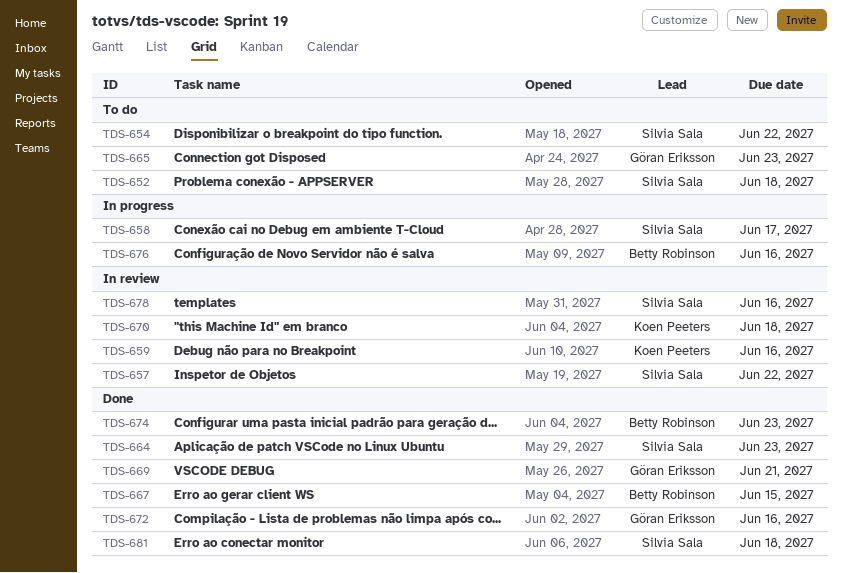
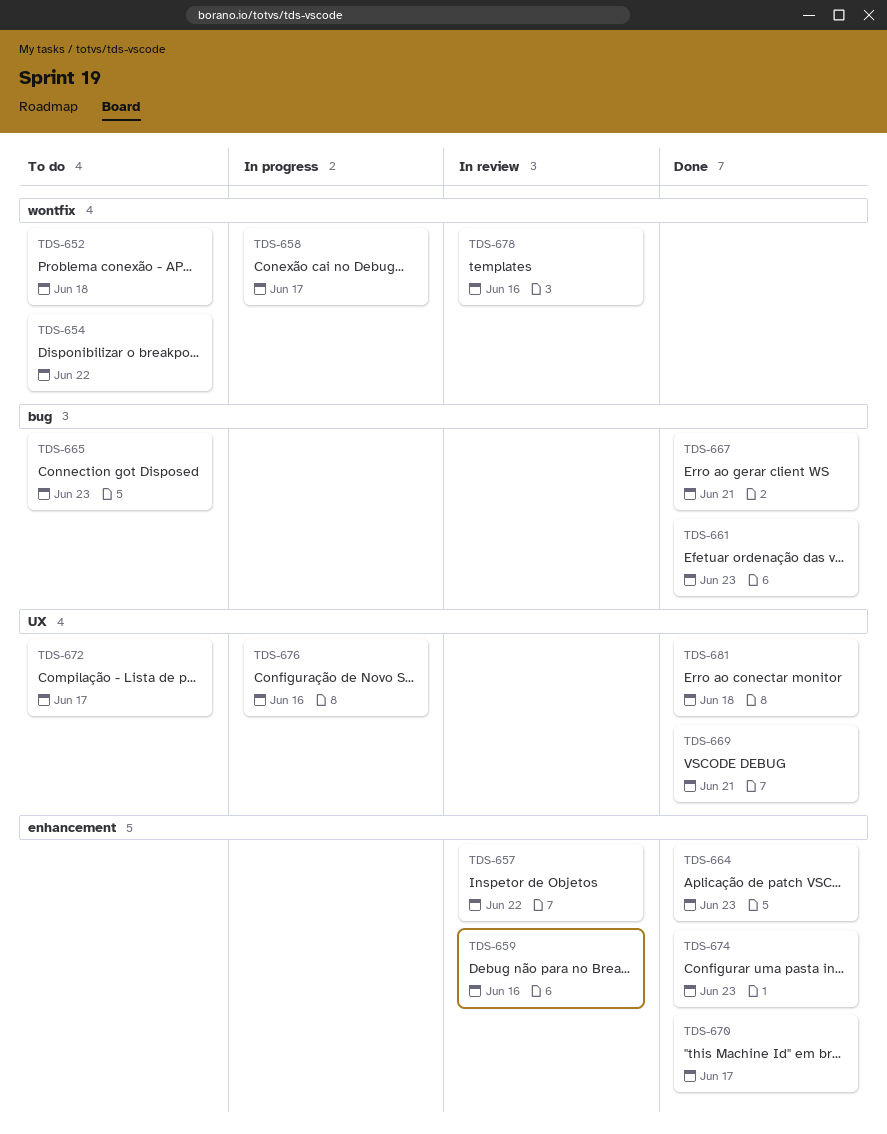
TDS-661: none -> present
TDS-667, due: Jun 15 -> Jun 21
TDS-670, status: In review -> Done
TDS-670, due: Jun 18 -> Jun 17
TDS-672, status: Done -> To do
TDS-672, due: Jun 16 -> Jun 17

